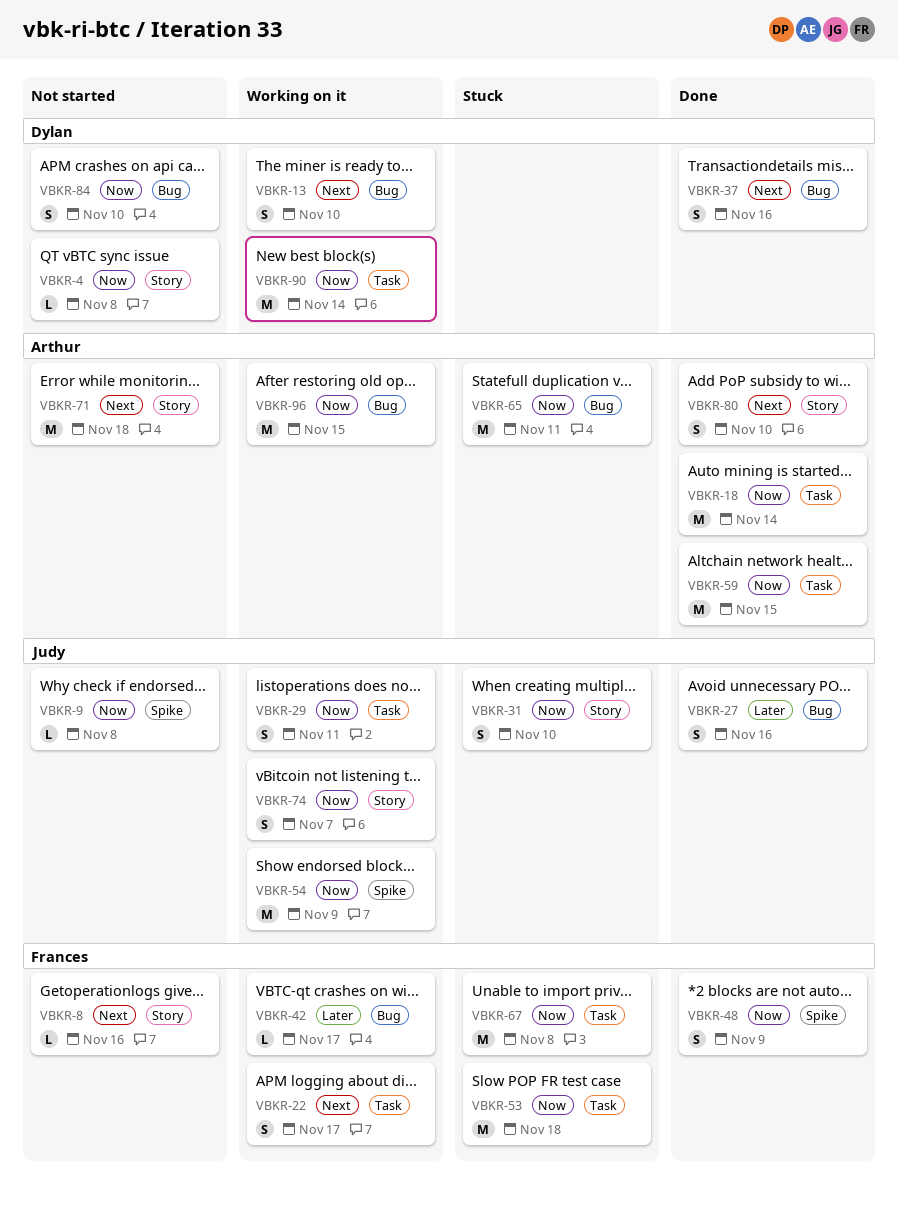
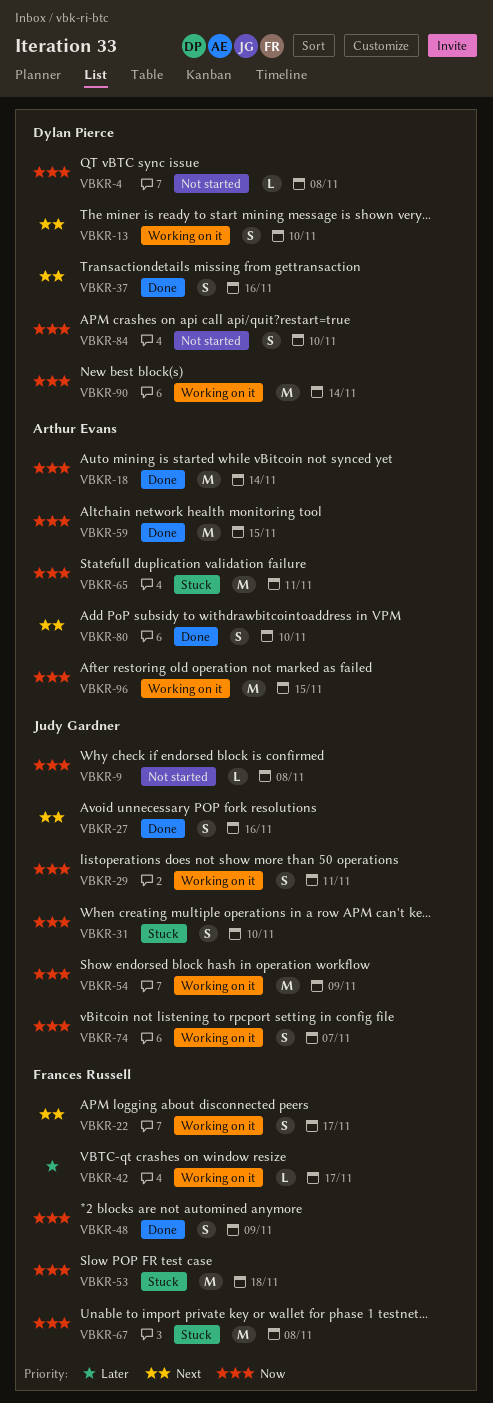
VBKR-8: present -> none
VBKR-27, priority: Later -> Next
VBKR-71: present -> none

